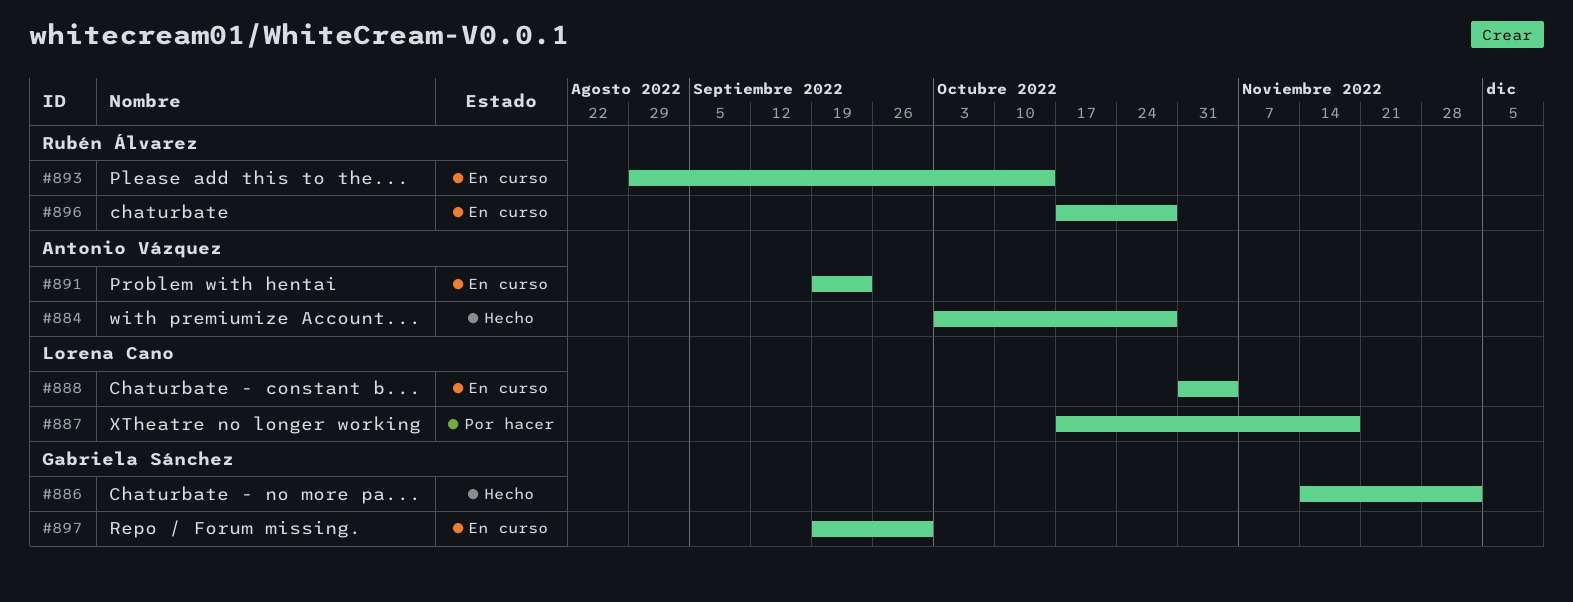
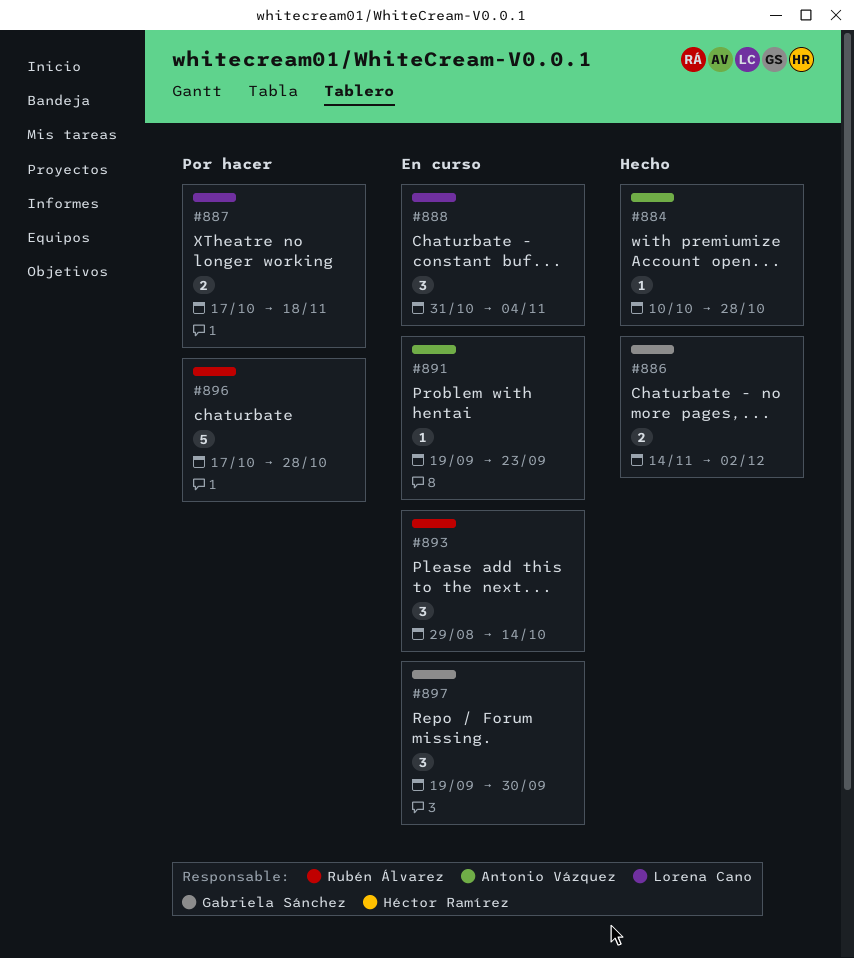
#884, start: Oct 3 -> Oct 10
#896, status: En curso -> Por hacer

